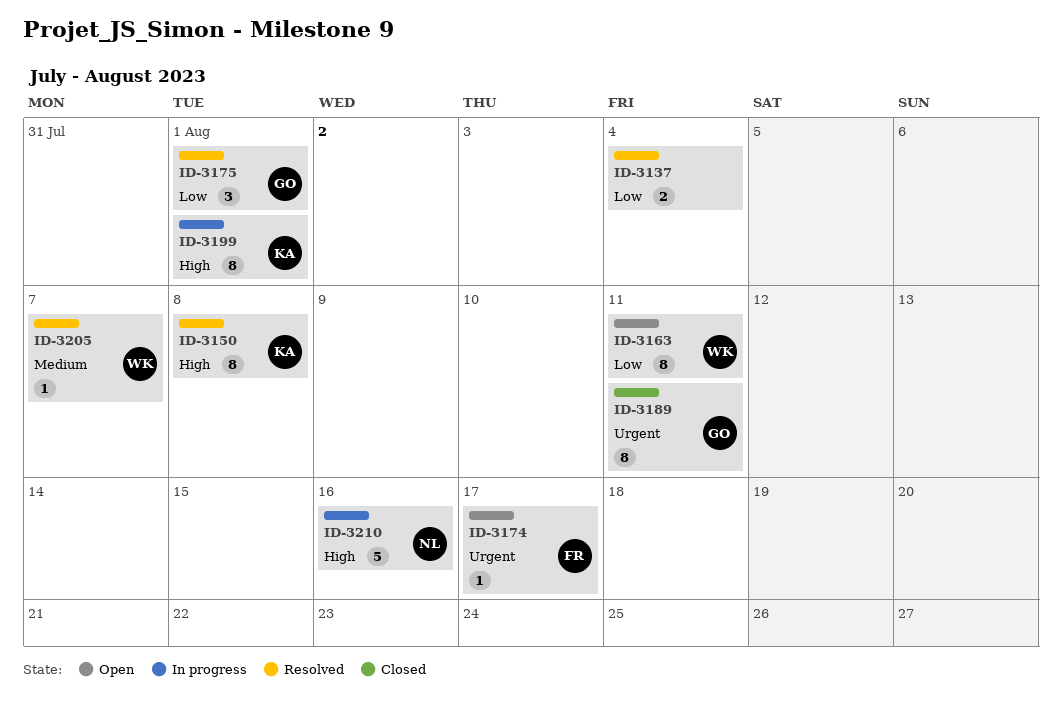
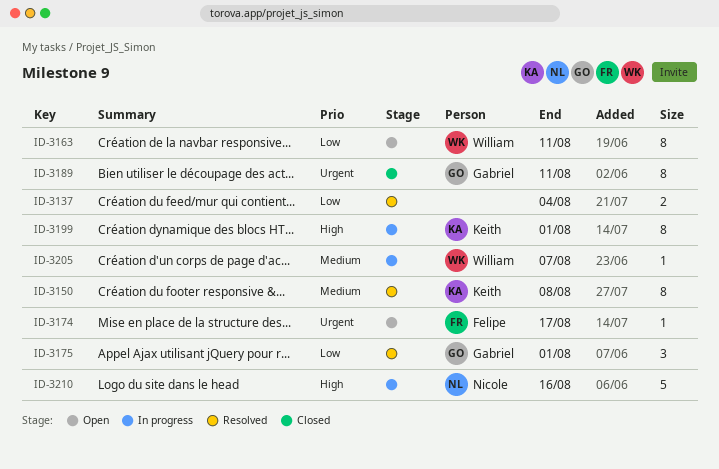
ID-3150, priority: High -> Medium
ID-3205, status: Resolved -> In progress

